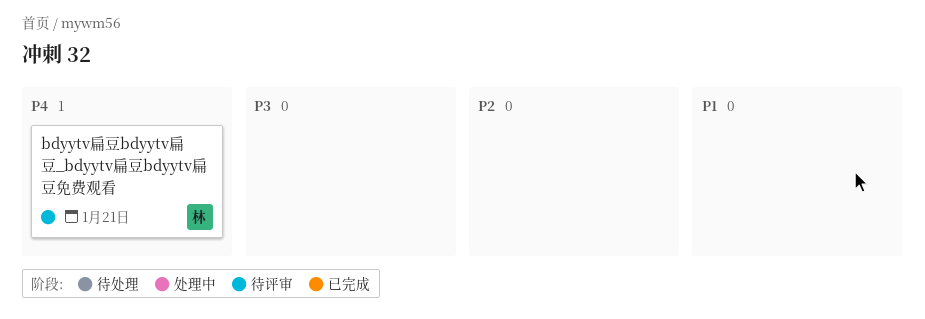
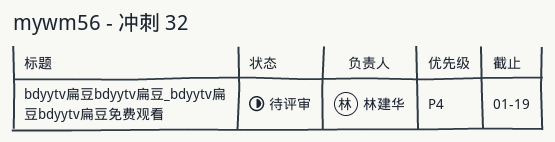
bdyytv扁豆bdyytv扁豆_bdyytv扁豆bdyytv扁豆免费观看, due: Jan 21 -> Jan 19

